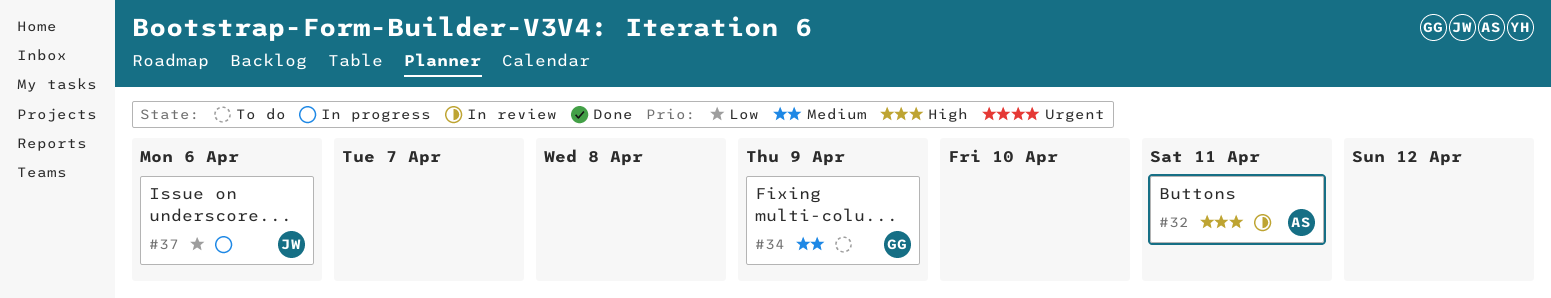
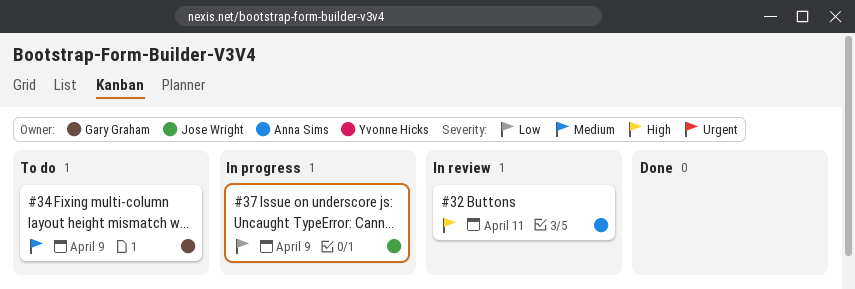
#37, due: Apr 6 -> Apr 9

